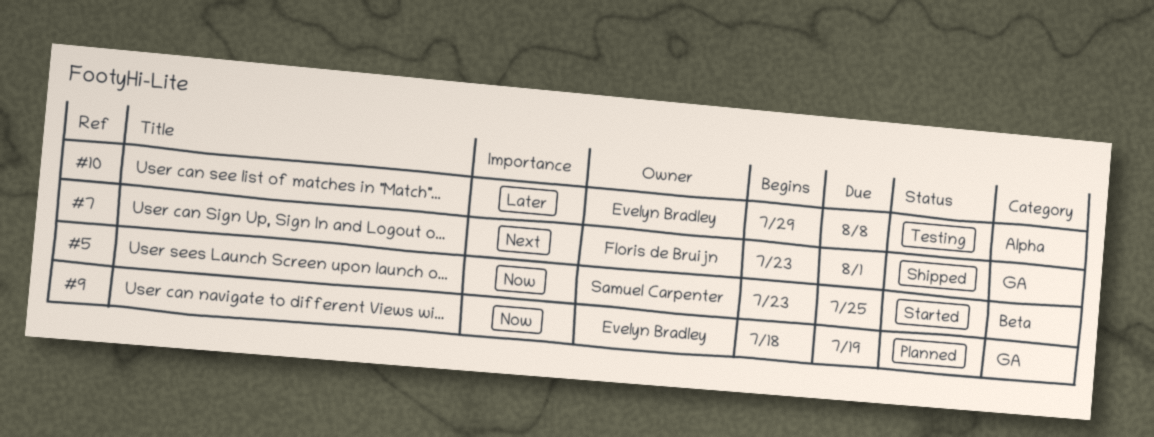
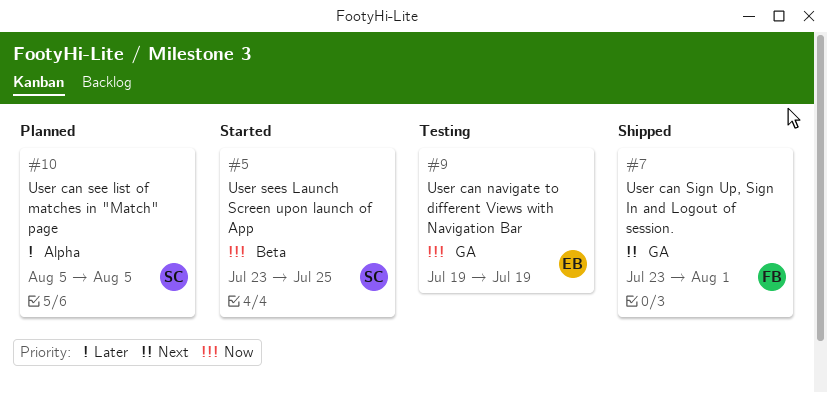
#9, status: Planned -> Testing
#9, start: Jul 18 -> Jul 19
#10, status: Testing -> Planned
#10, owner: Evelyn Bradley -> Samuel Carpenter
#10, start: Jul 29 -> Aug 5
#10, due: Aug 8 -> Aug 5

